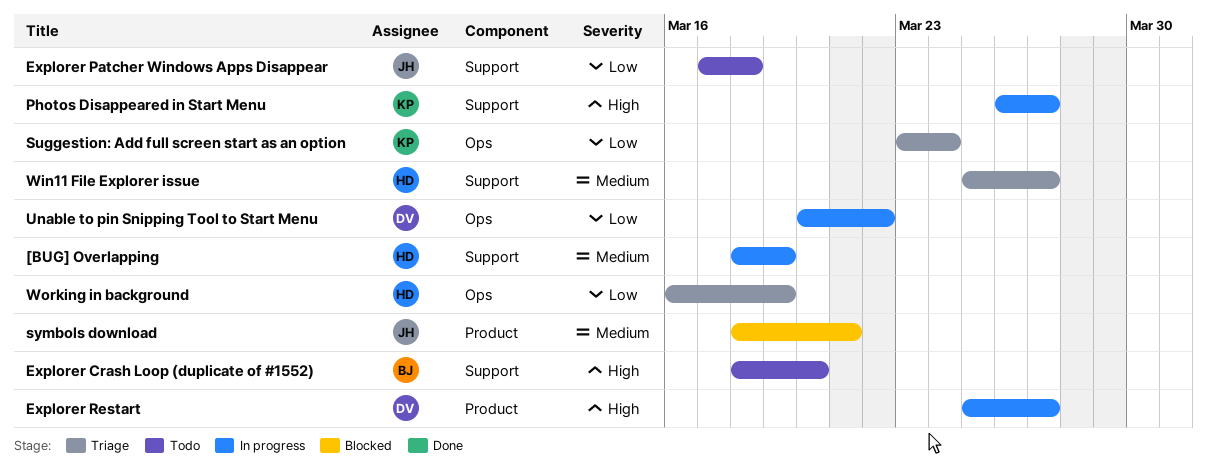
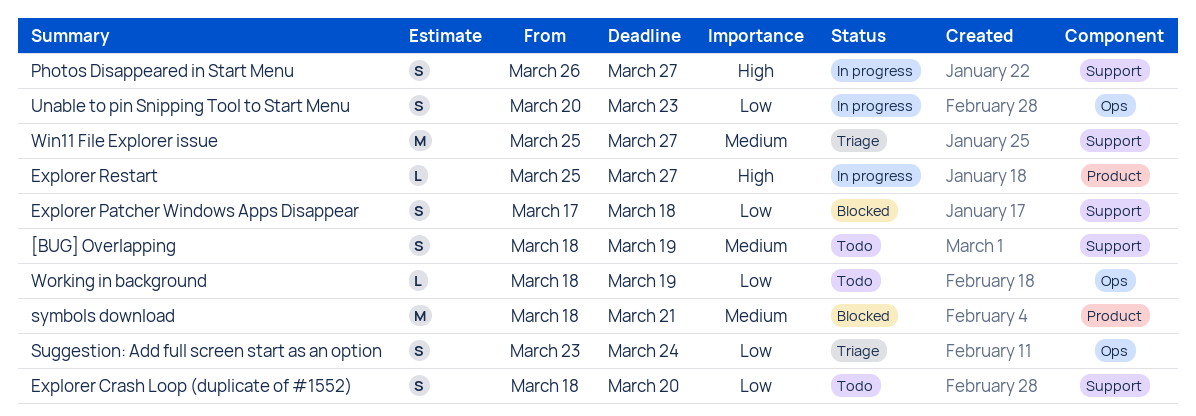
[BUG] Overlapping, status: In progress -> Todo
Explorer Crash Loop (duplicate of #1552), priority: High -> Low
Explorer Patcher Windows Apps Disappear, status: Todo -> Blocked
Unable to pin Snipping Tool to Start Menu, due: Mar 22 -> Mar 23
Working in background, status: Triage -> Todo
Working in background, start: Mar 16 -> Mar 18

